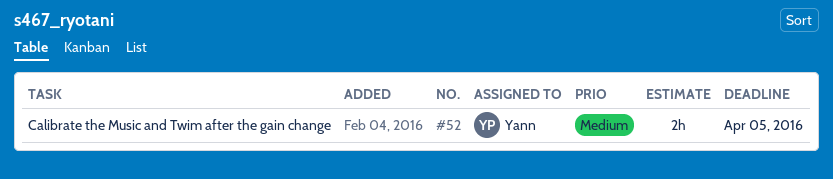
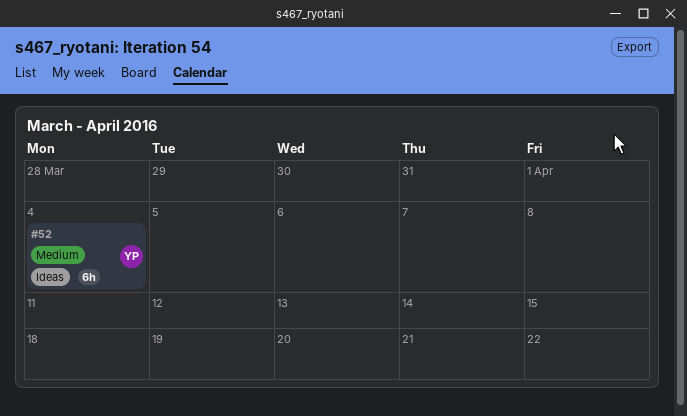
#52, estimate: 2h -> 6h
#52, due: Apr 5 -> Apr 4

